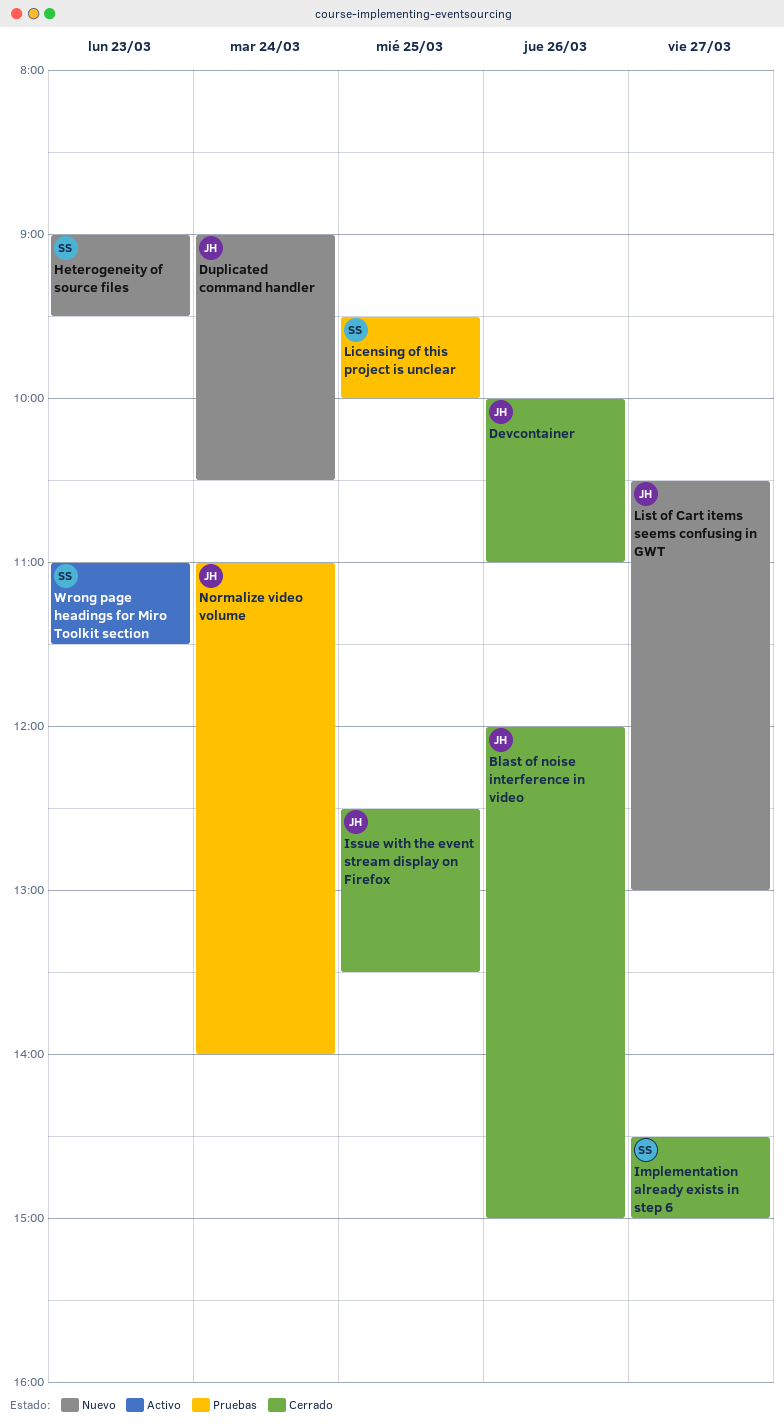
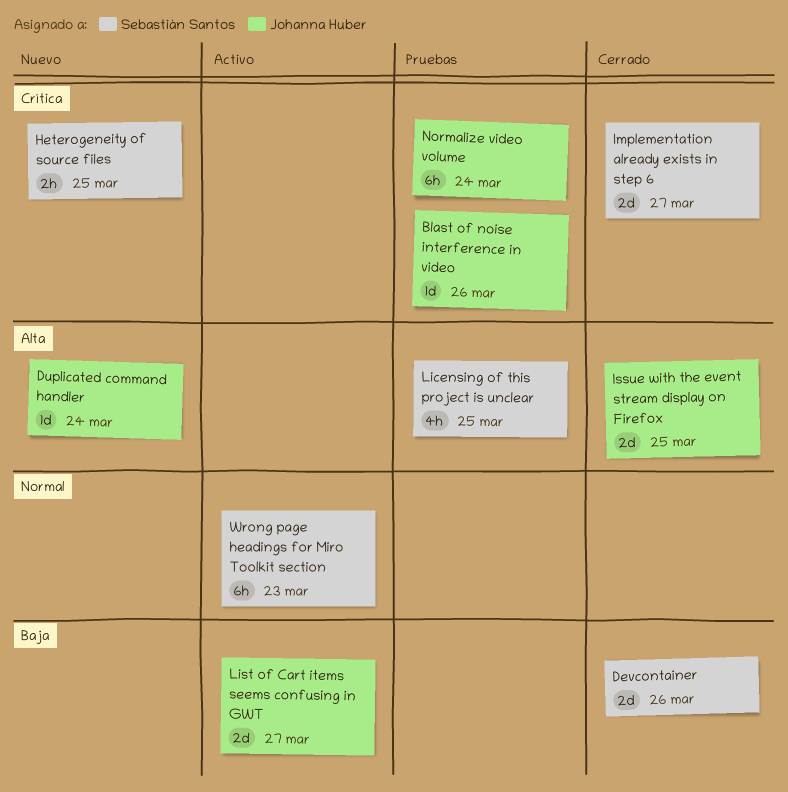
Blast of noise interference in video, status: Cerrado -> Pruebas
Devcontainer, owner: Johanna Huber -> Sebastián Santos
Heterogeneity of source files, day: Mar 23 -> Mar 25
List of Cart items seems confusing in GWT, status: Nuevo -> Activo

